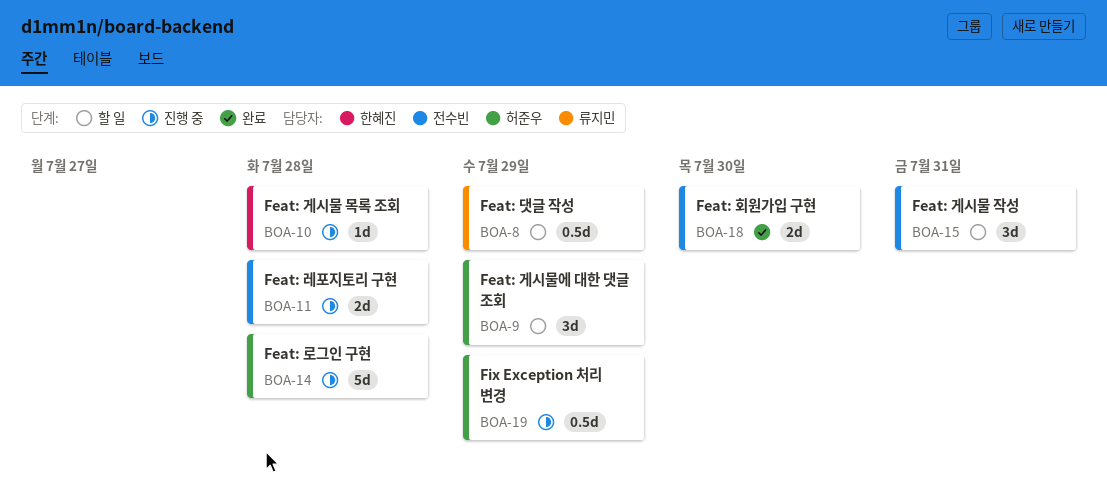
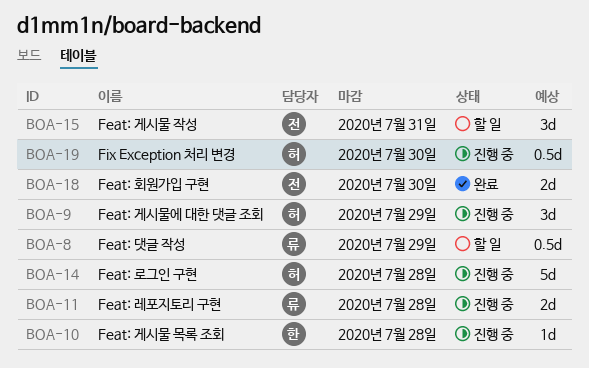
BOA-9, status: 할 일 -> 진행 중
BOA-11, owner: 전수빈 -> 류지민
BOA-19, due: Jul 29 -> Jul 30

